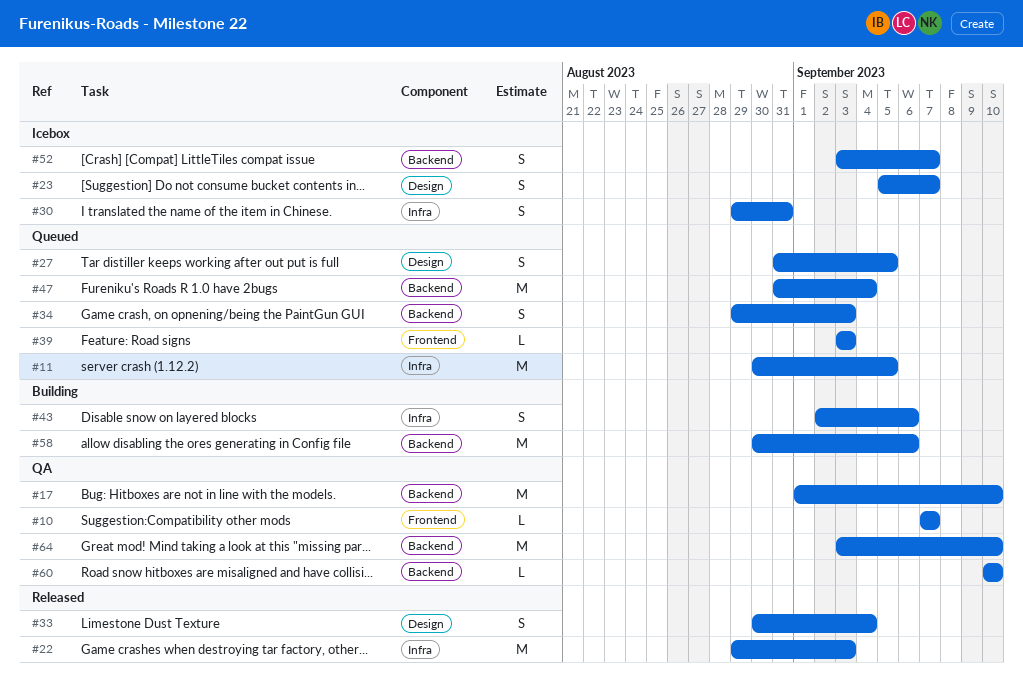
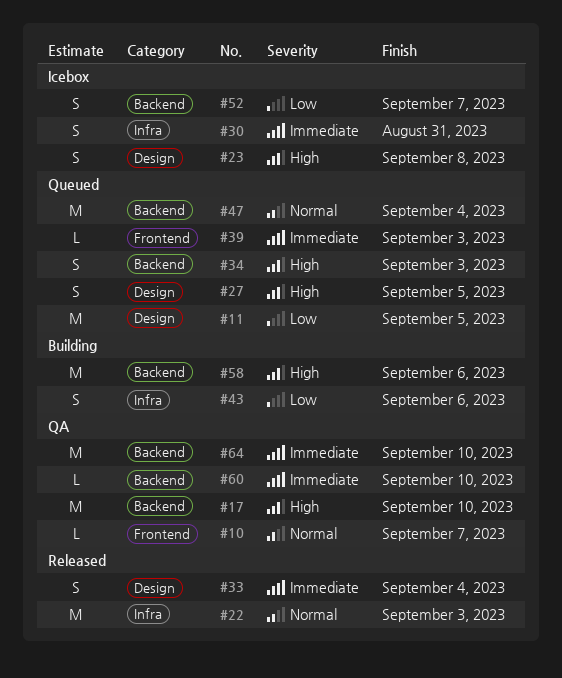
#11, label: Infra -> Design
#23, due: Sep 7 -> Sep 8

